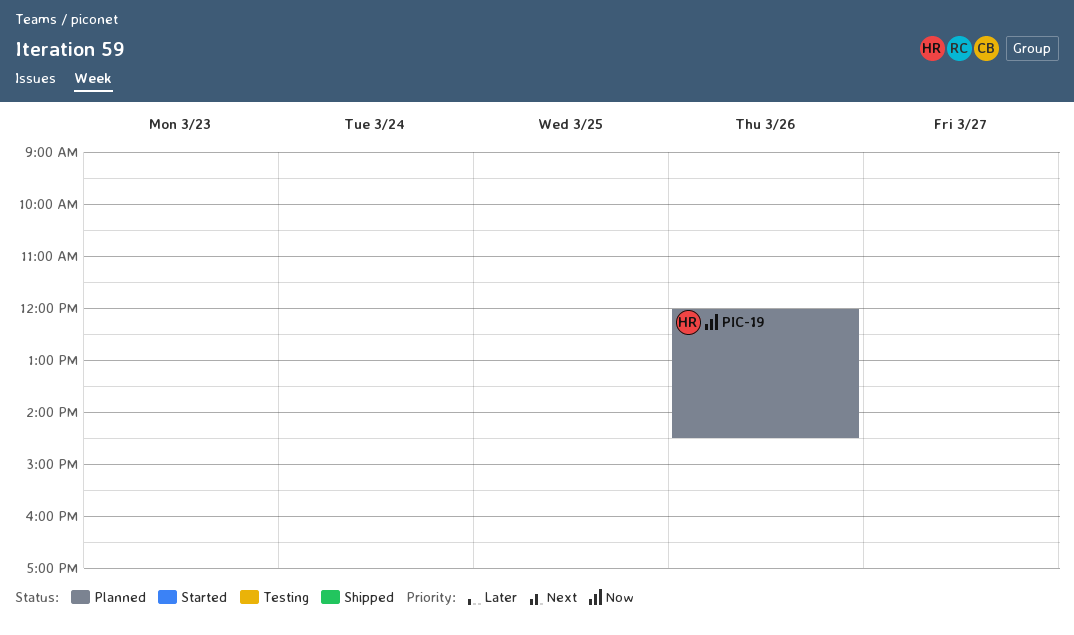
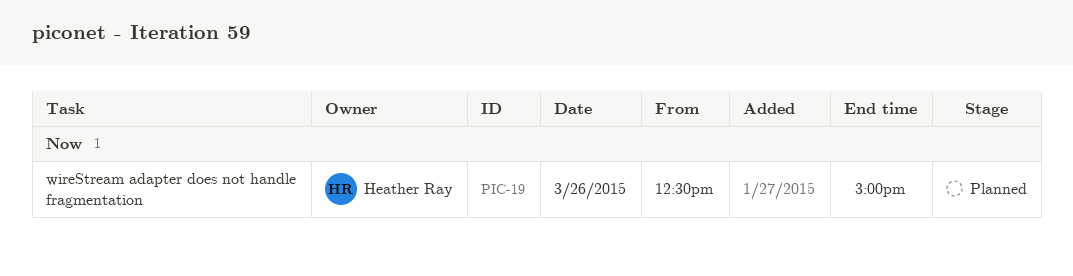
PIC-19, begins: 12:00 -> 12:30
PIC-19, ends: 14:30 -> 15:00

